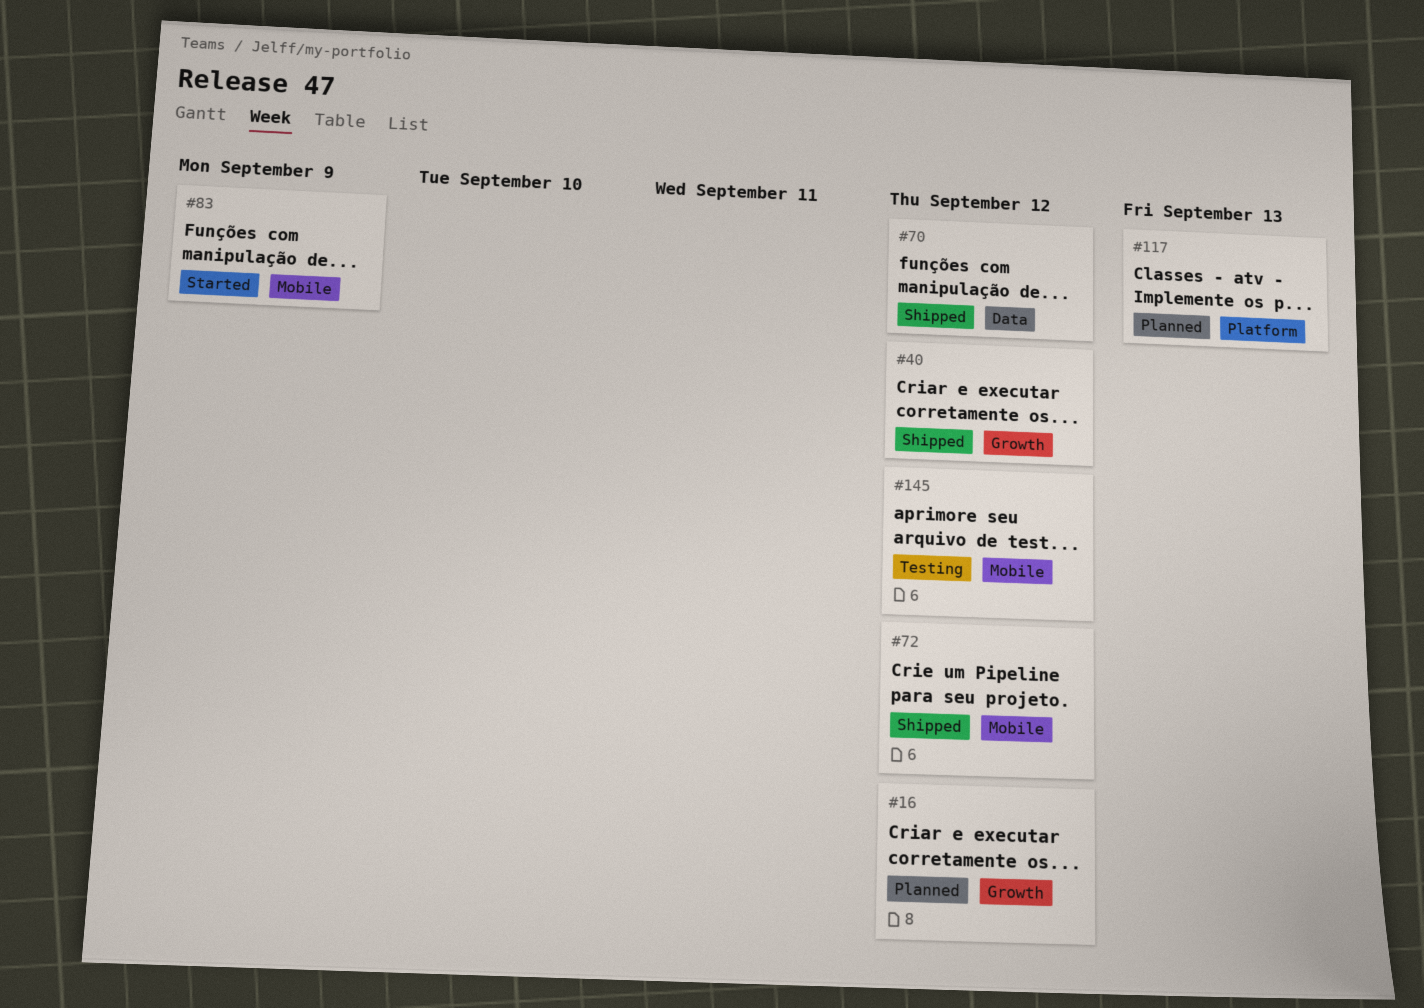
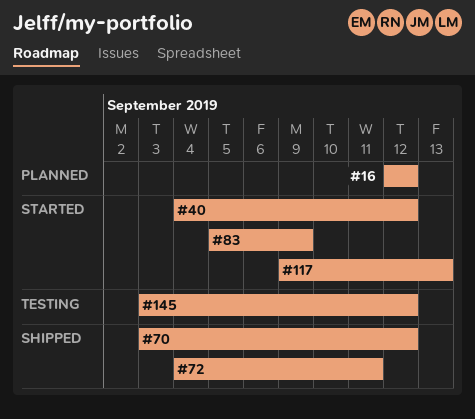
#40, status: Shipped -> Started
#72, due: Sep 12 -> Sep 11
#117, status: Planned -> Started

